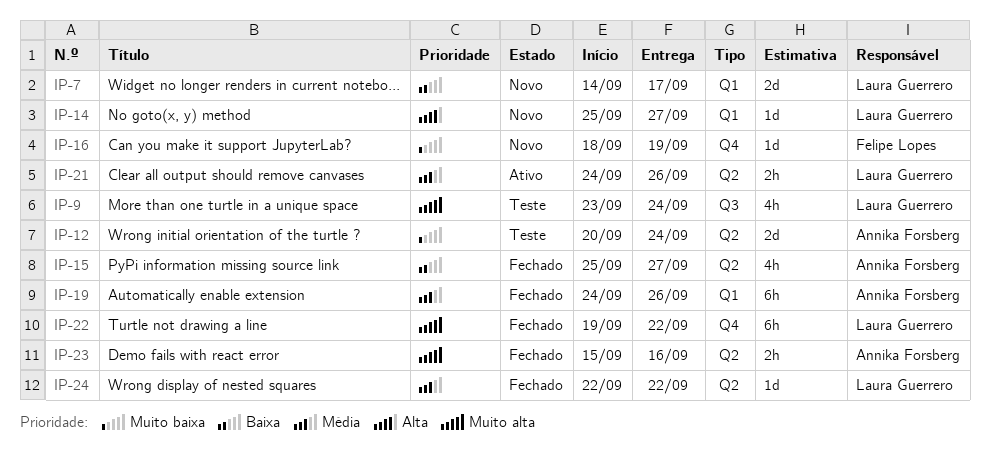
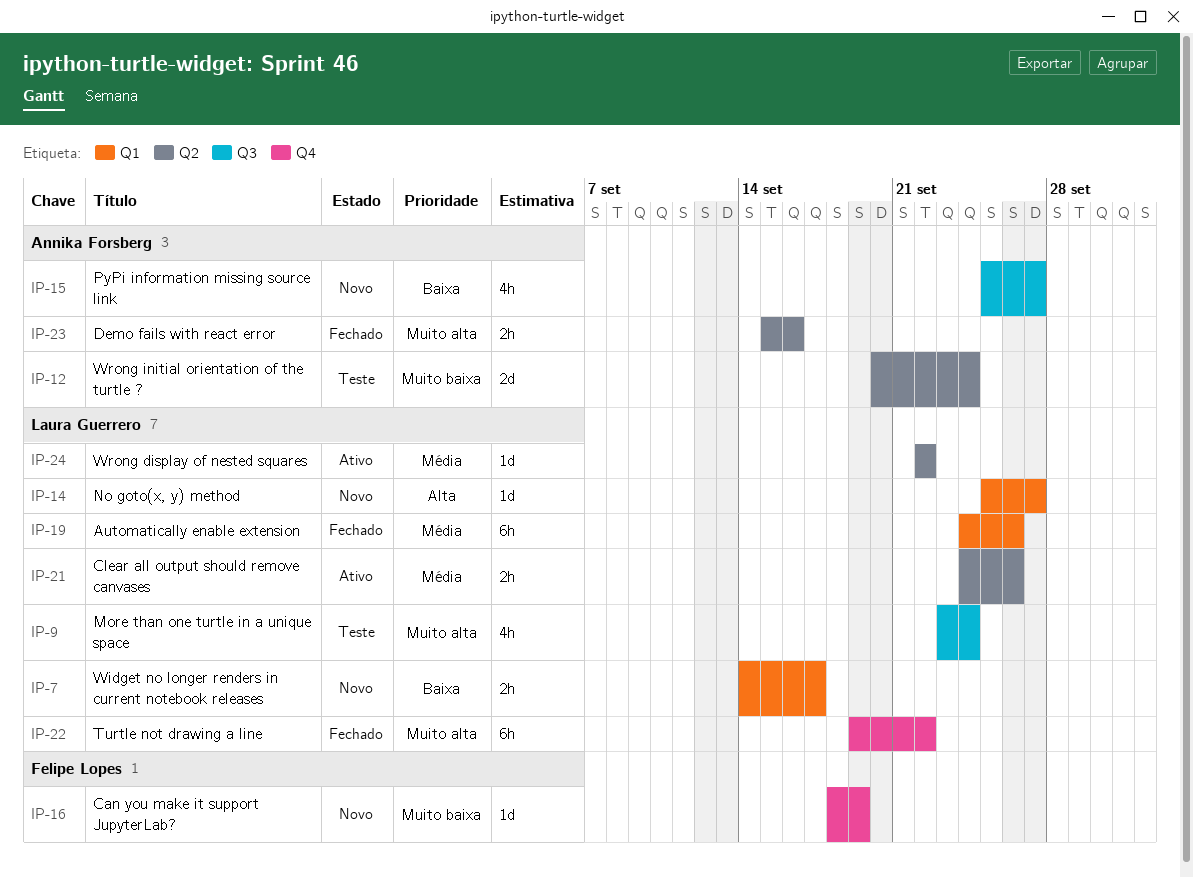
IP-7, estimate: 2d -> 2h
IP-15, status: Fechado -> Novo
IP-15, label: Q2 -> Q3
IP-19, owner: Annika Forsberg -> Laura Guerrero
IP-24, status: Fechado -> Ativo

